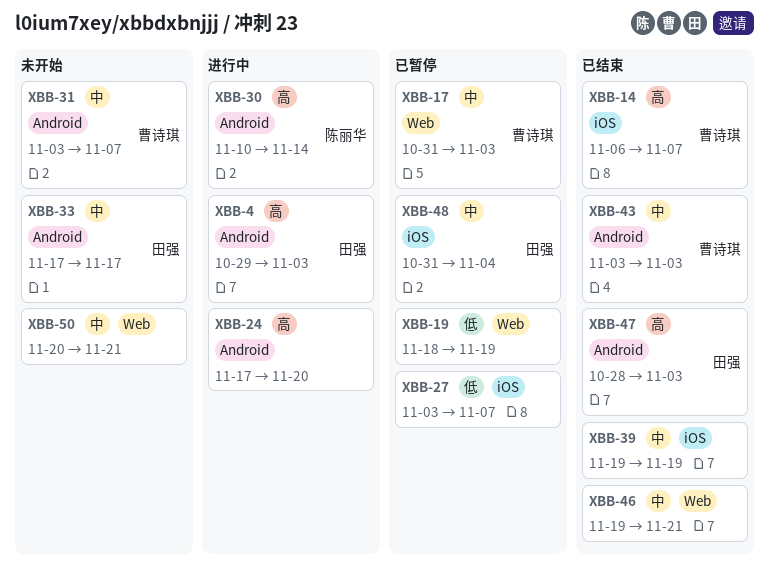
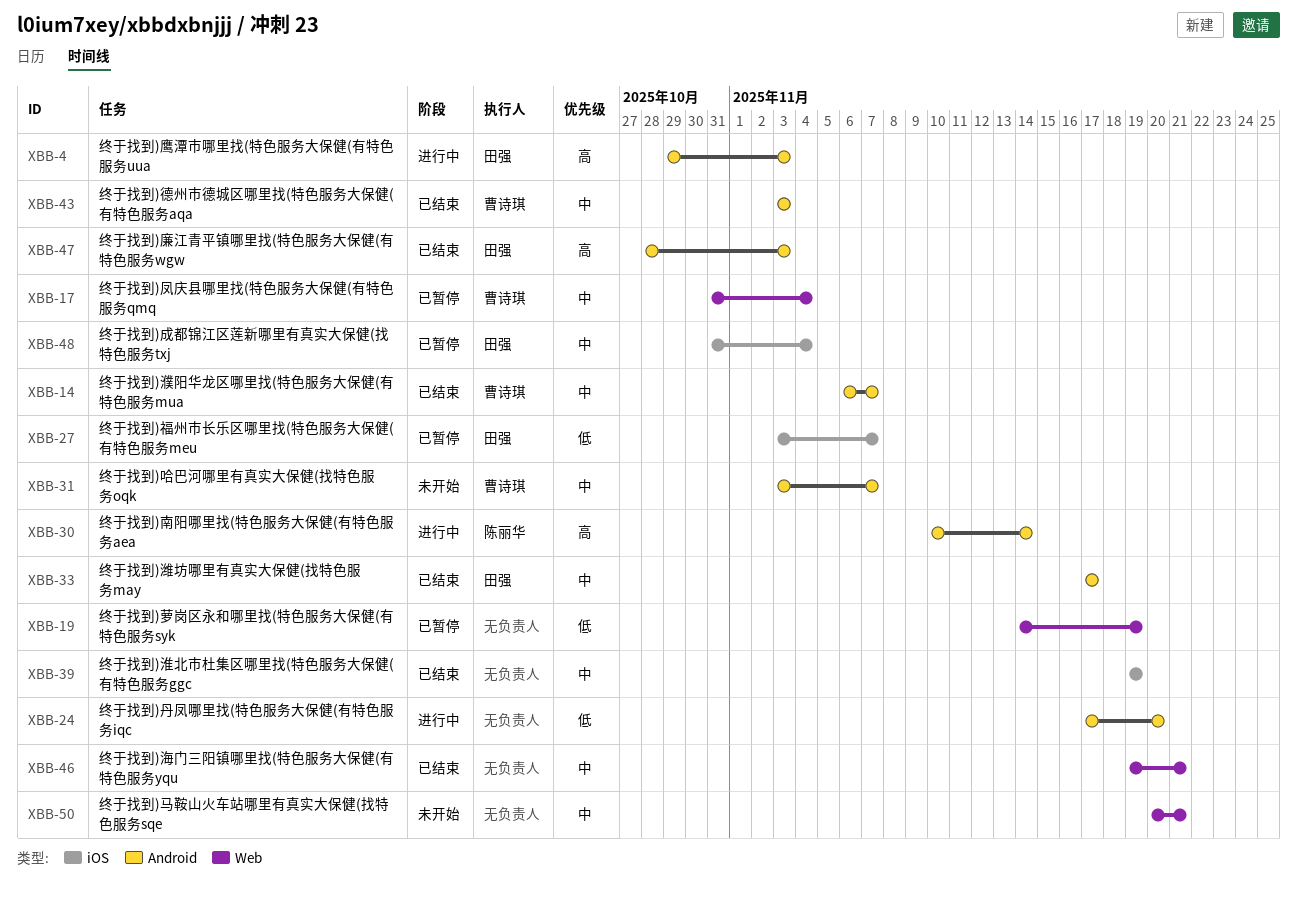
XBB-14, priority: 高 -> 中
XBB-14, label: iOS -> Android
XBB-17, due: Nov 3 -> Nov 4
XBB-19, start: Nov 18 -> Nov 14
XBB-24, priority: 高 -> 低
XBB-27, owner: none -> 田强
XBB-33, status: 未开始 -> 已结束

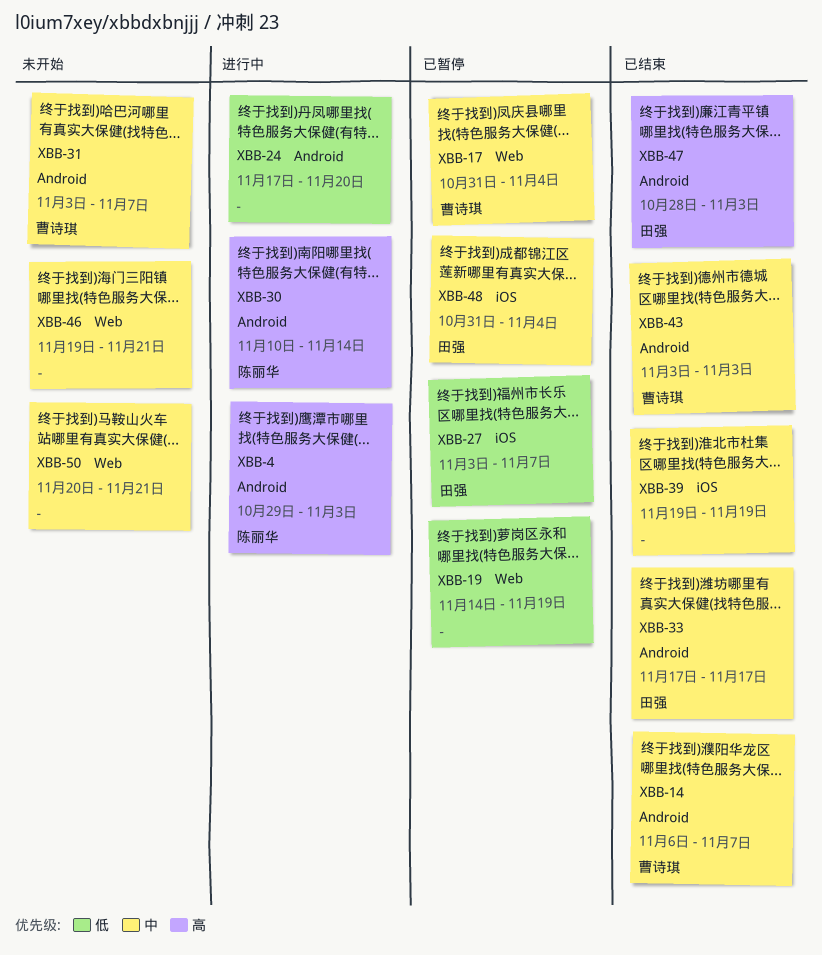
XBB-4, owner: 田强 -> 陈丽华
XBB-46, status: 已结束 -> 未开始

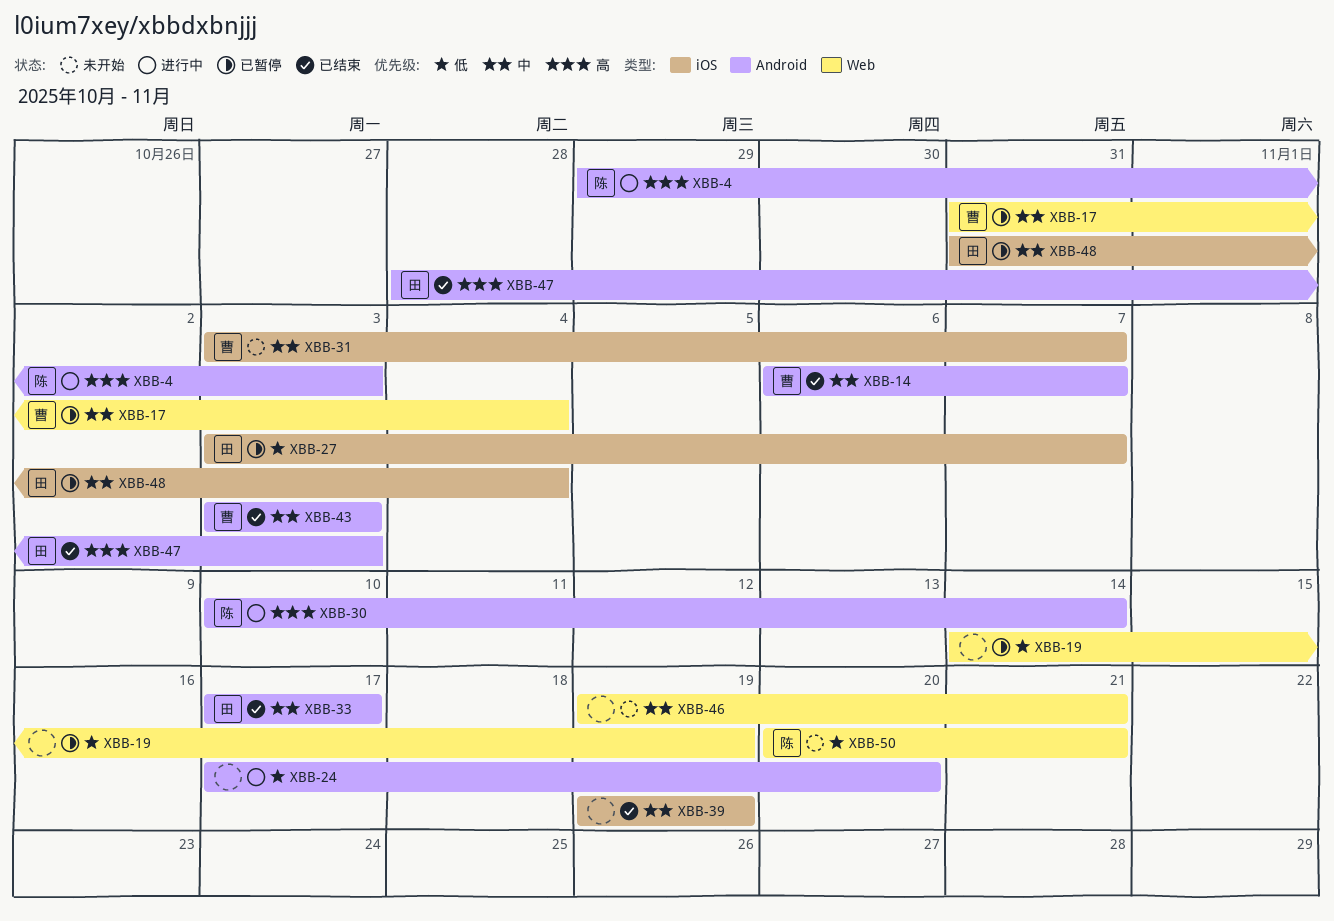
XBB-31, label: Android -> iOS
XBB-50, owner: none -> 陈丽华
XBB-50, priority: 中 -> 低

